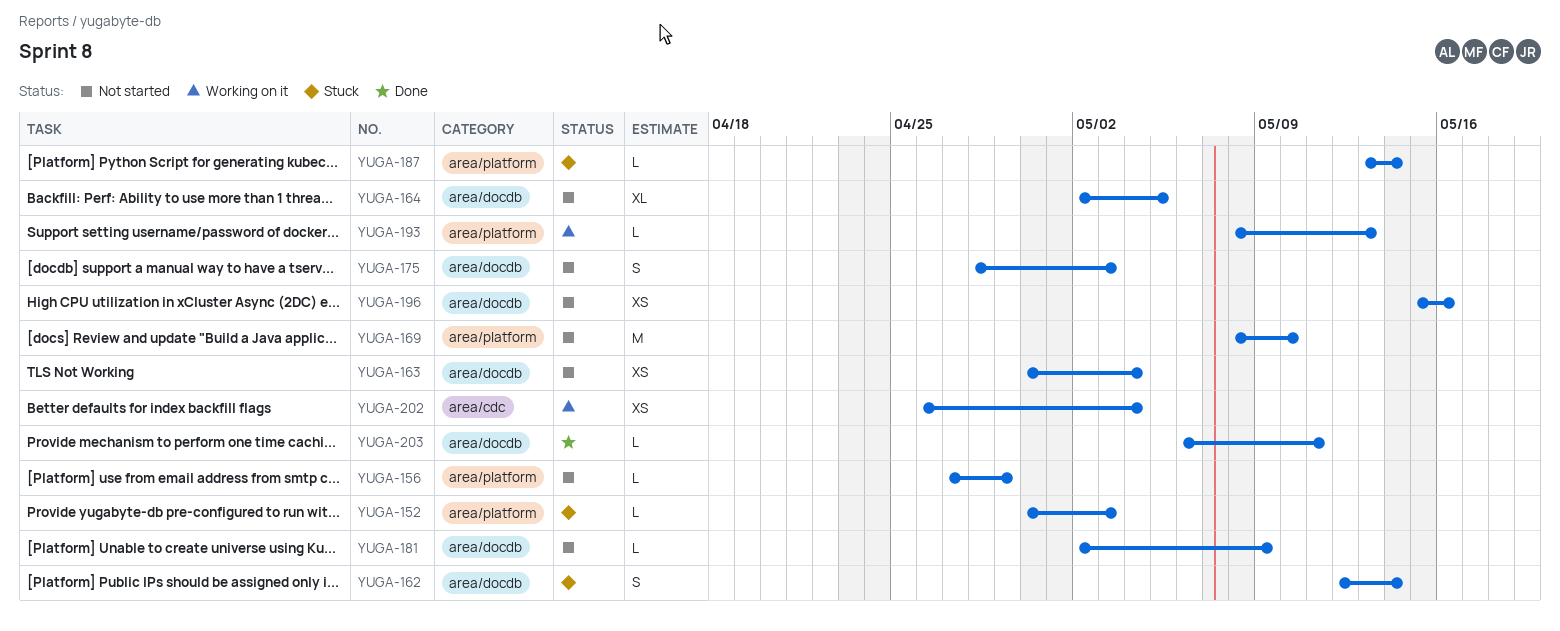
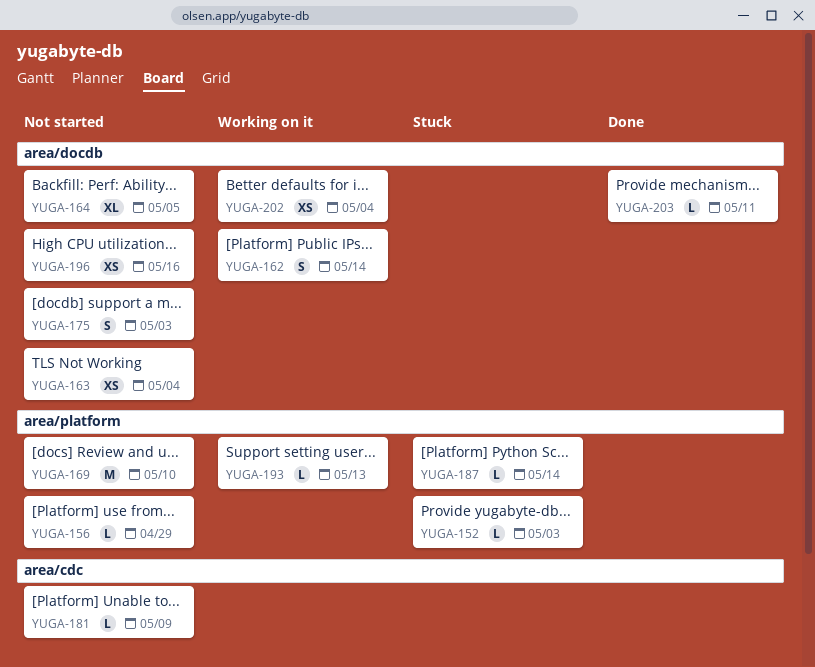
YUGA-162, status: Stuck -> Working on it
YUGA-181, label: area/docdb -> area/cdc
YUGA-202, label: area/cdc -> area/docdb

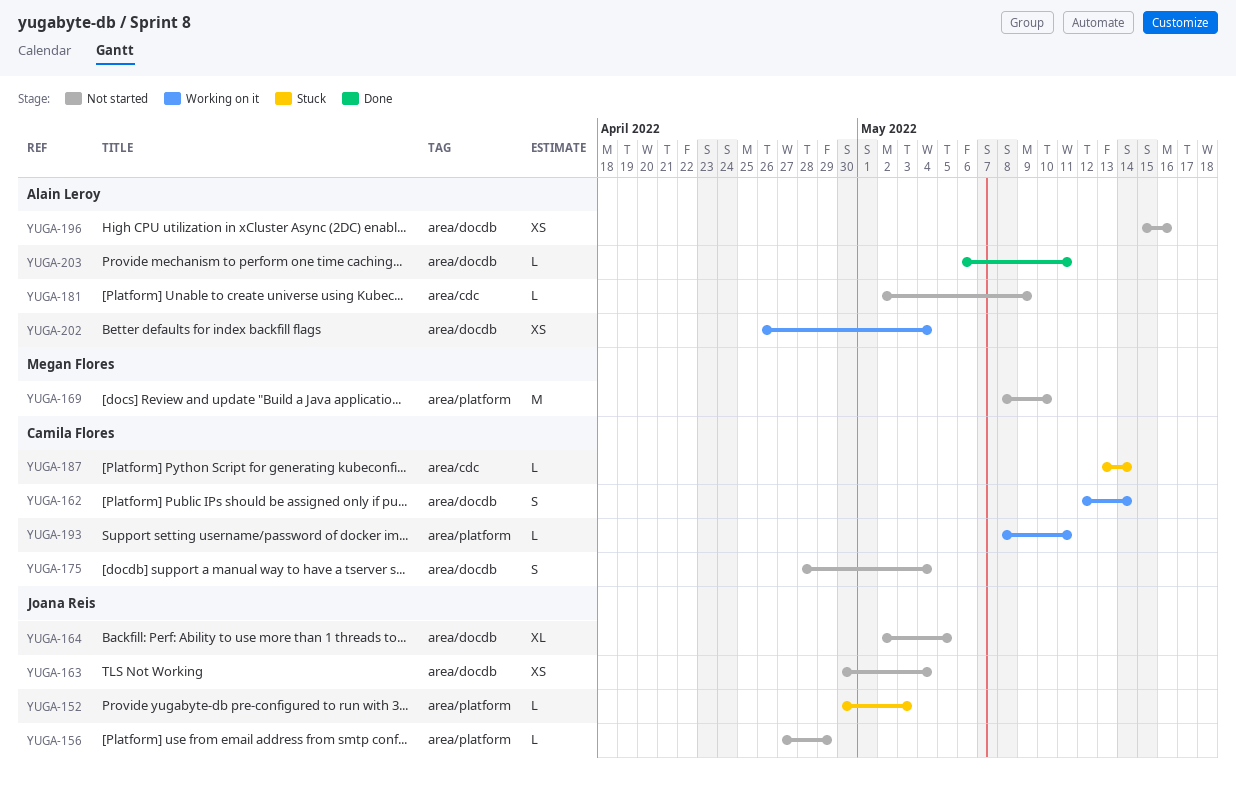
YUGA-175, due: May 3 -> May 4
YUGA-187, label: area/platform -> area/cdc
YUGA-193, due: May 13 -> May 11

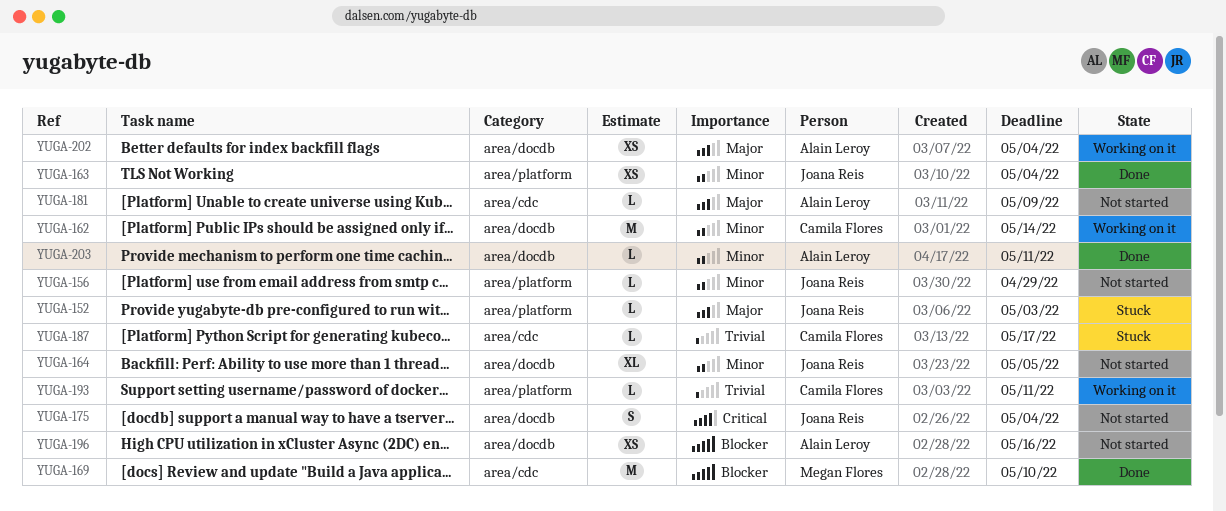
YUGA-162, estimate: S -> M
YUGA-163, status: Not started -> Done
YUGA-163, label: area/docdb -> area/platform
YUGA-169, status: Not started -> Done
YUGA-169, label: area/platform -> area/cdc
YUGA-175, owner: Camila Flores -> Joana Reis
YUGA-187, due: May 14 -> May 17

